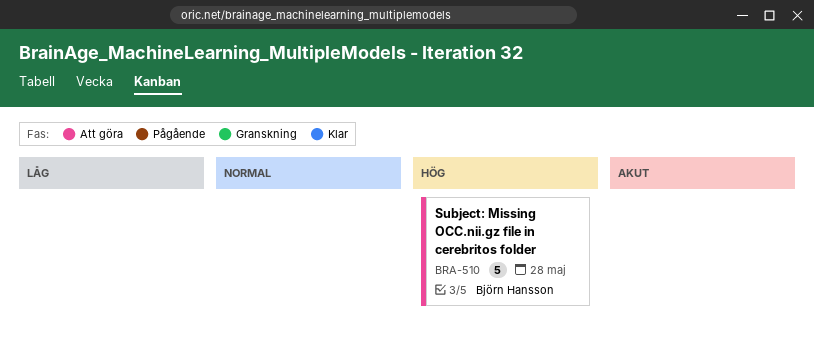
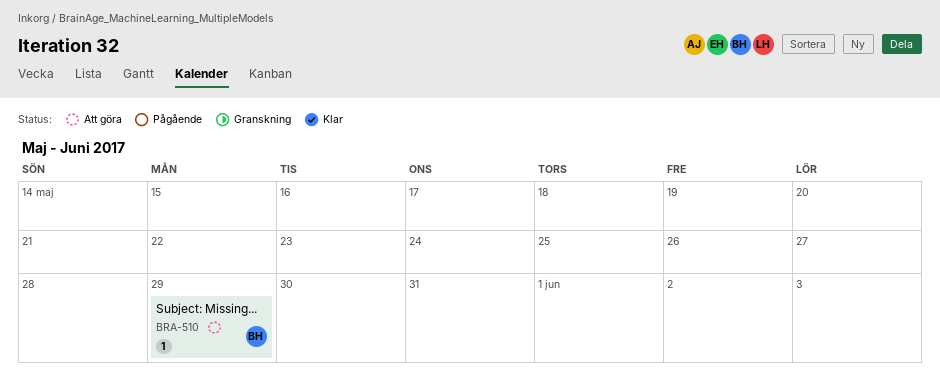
BRA-510, estimate: 5 -> 1
BRA-510, due: May 28 -> May 29

